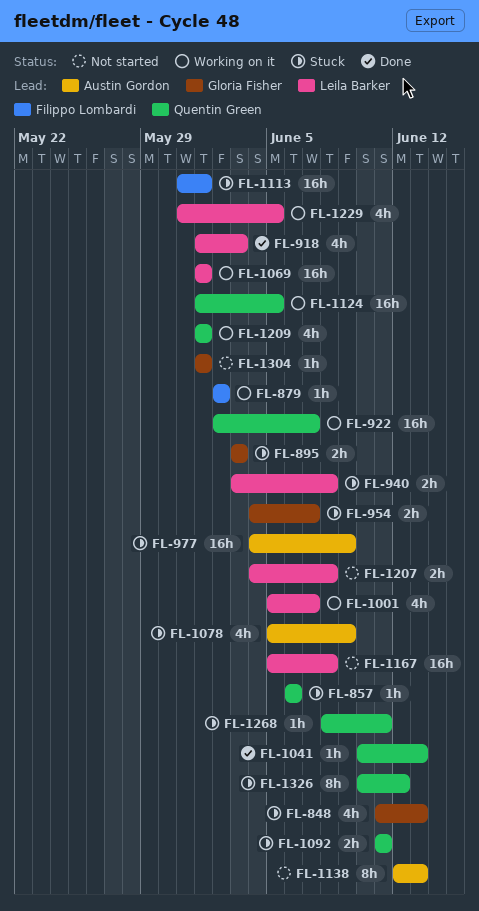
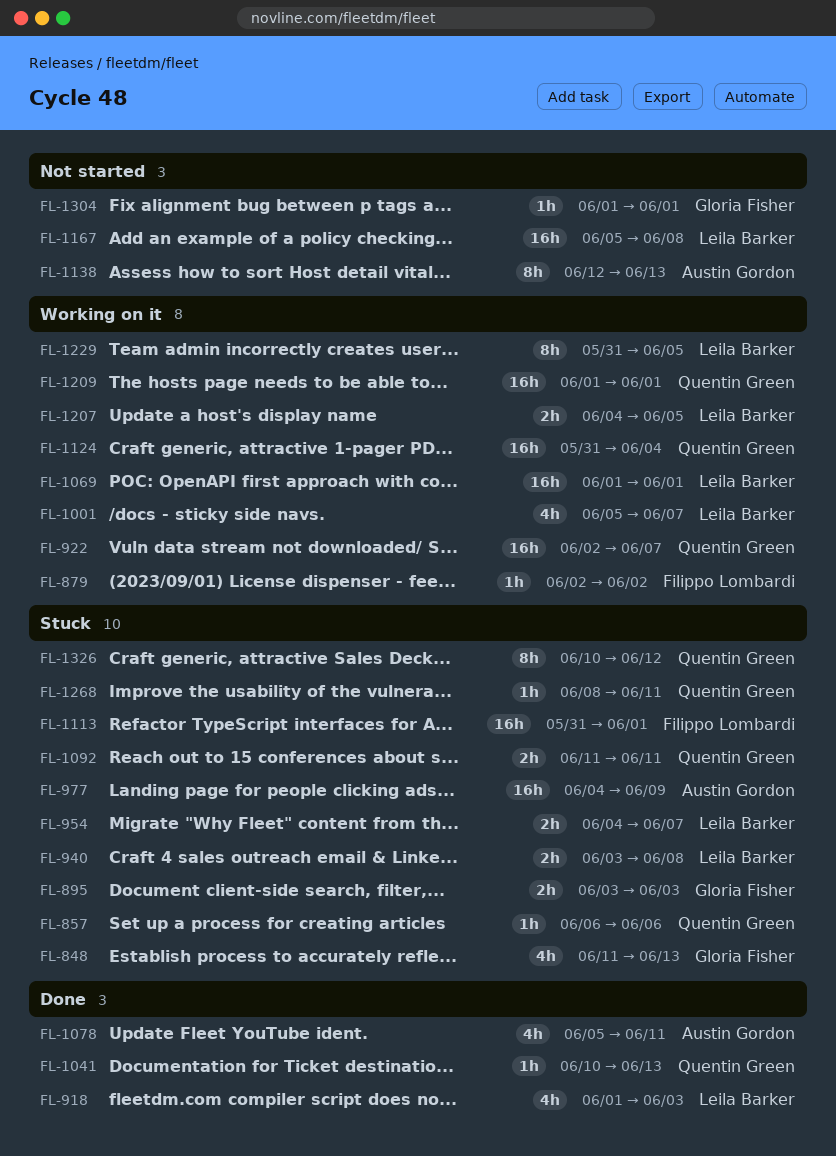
FL-954, owner: Gloria Fisher -> Leila Barker
FL-1078, status: Stuck -> Done
FL-1078, due: Jun 9 -> Jun 11
FL-1124, start: Jun 1 -> May 31
FL-1124, due: Jun 5 -> Jun 4
FL-1207, status: Not started -> Working on it
FL-1207, due: Jun 8 -> Jun 5
FL-1209, estimate: 4h -> 16h
FL-1229, estimate: 4h -> 8h

